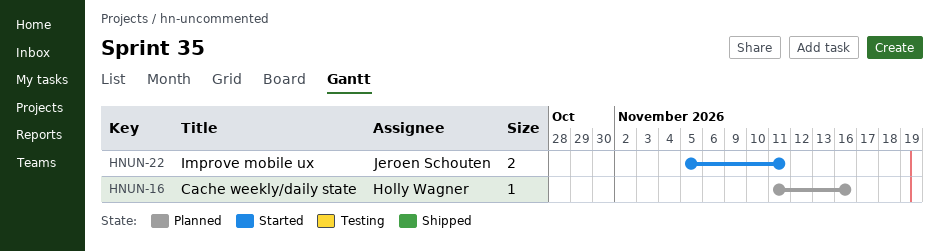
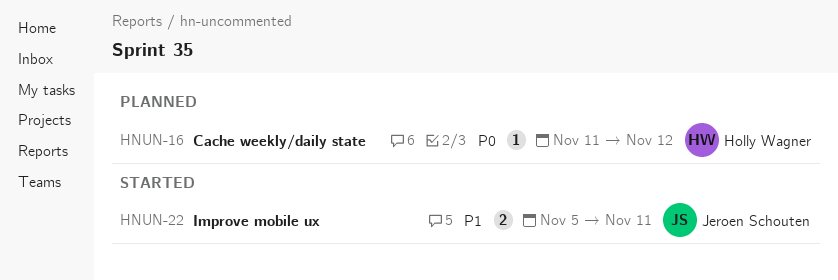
HNUN-16, due: Nov 16 -> Nov 12

